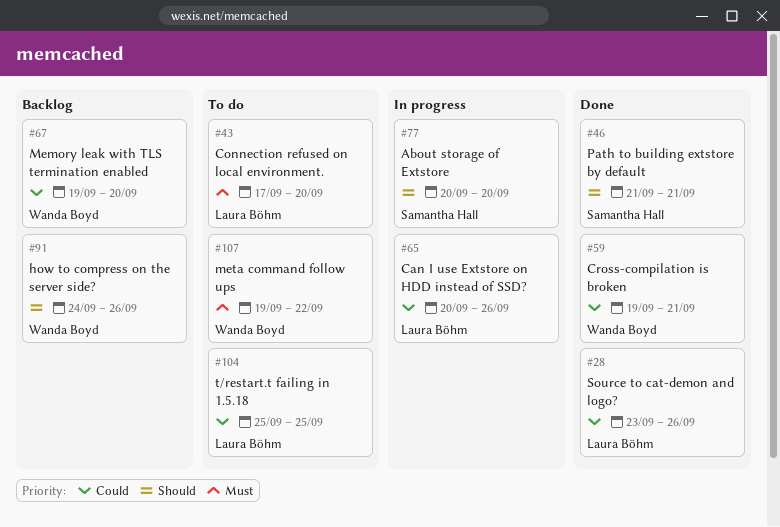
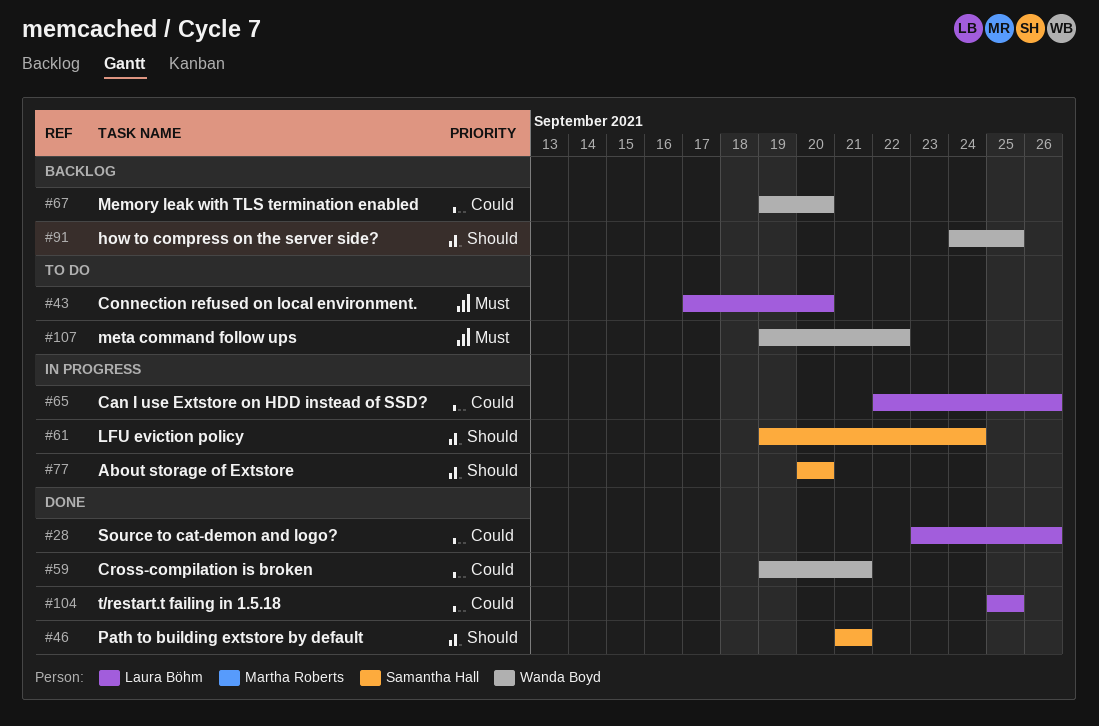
#61: none -> present
#65, start: Sep 20 -> Sep 22
#91, due: Sep 26 -> Sep 25
#104, status: To do -> Done

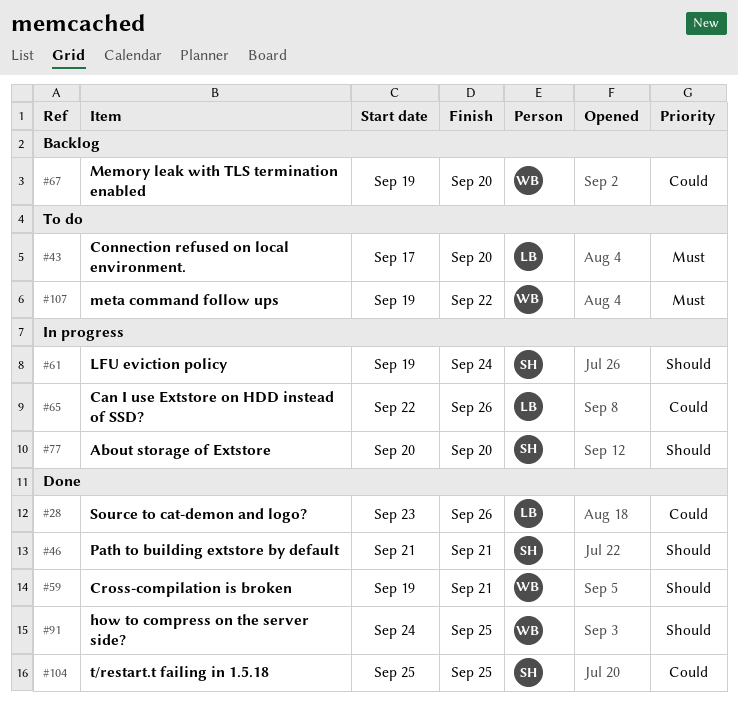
#59, priority: Could -> Should
#91, status: Backlog -> Done
#104, owner: Laura Böhm -> Samantha Hall

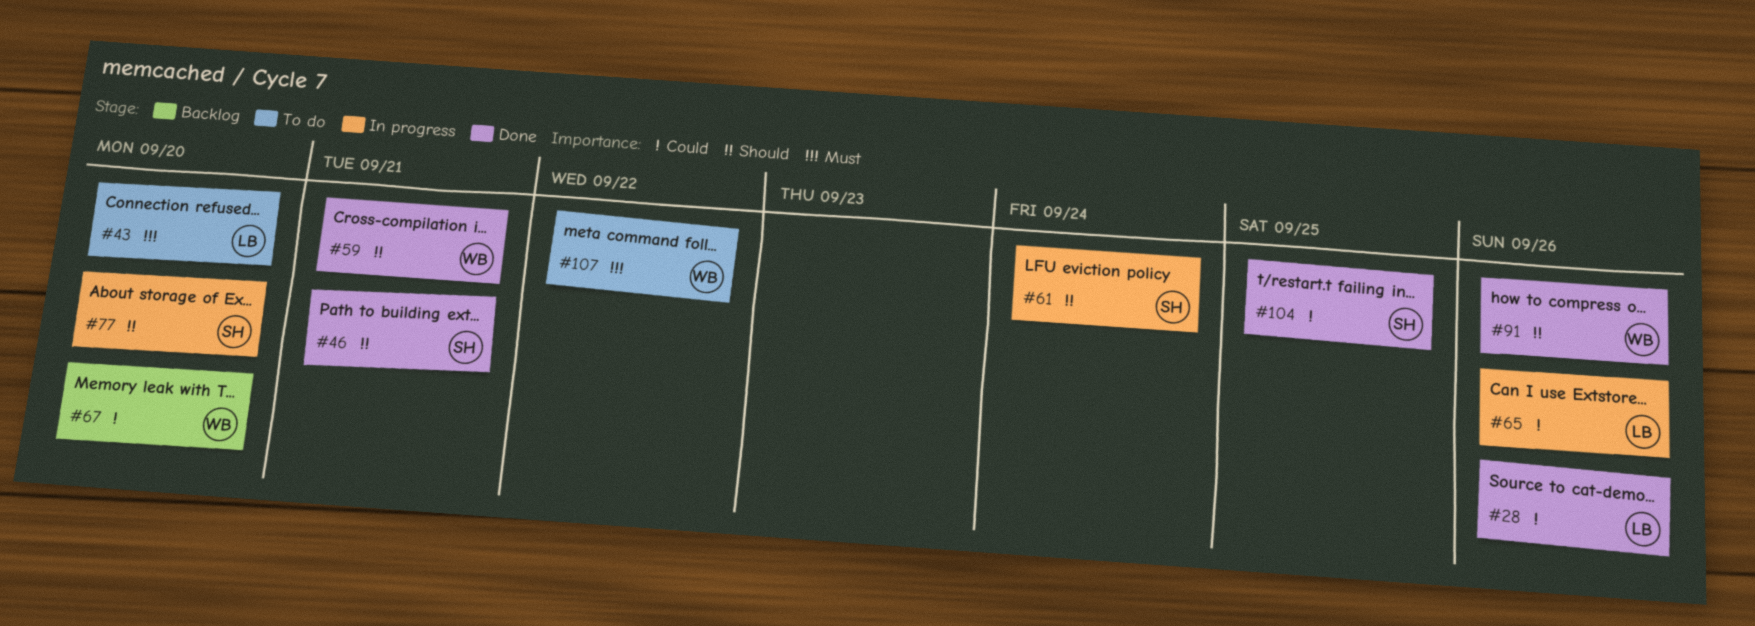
#91, due: Sep 25 -> Sep 26

